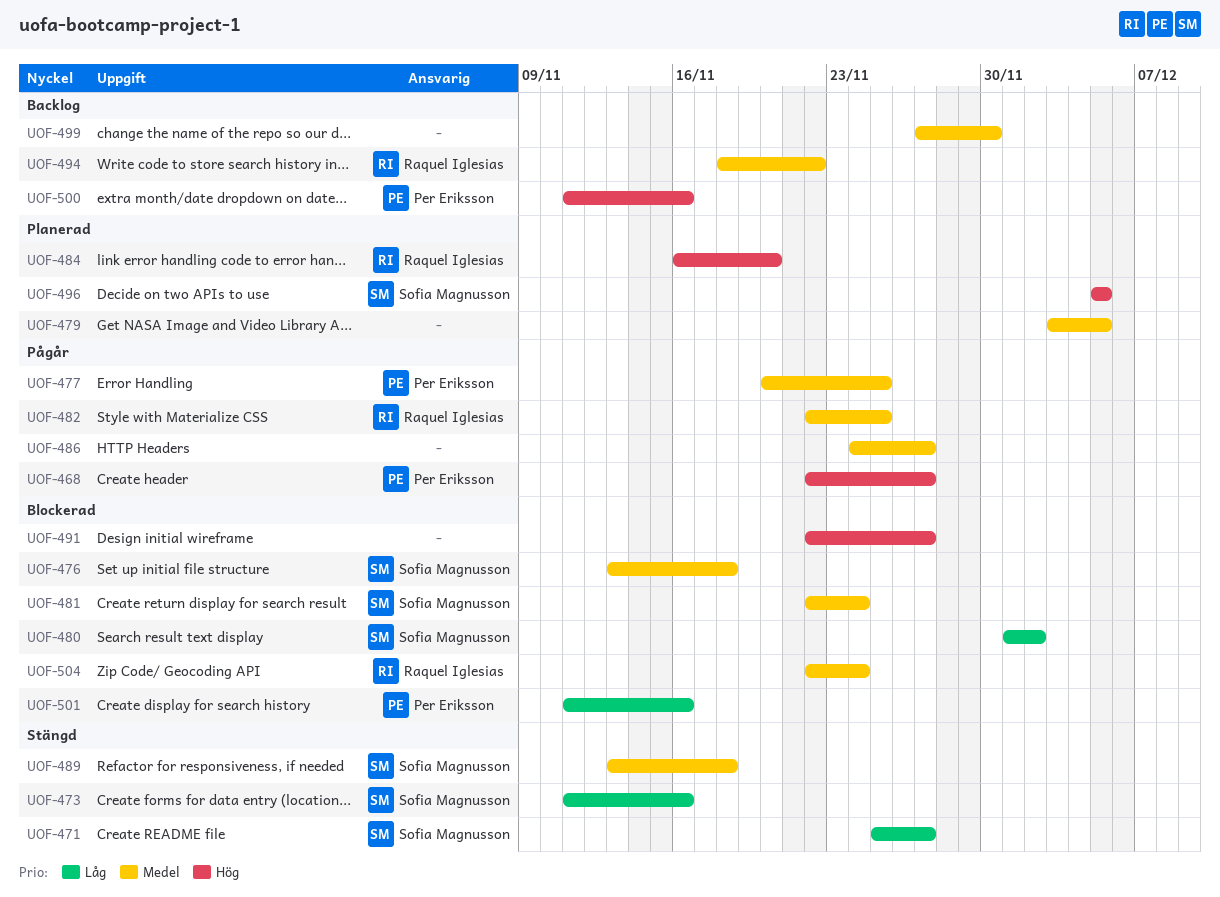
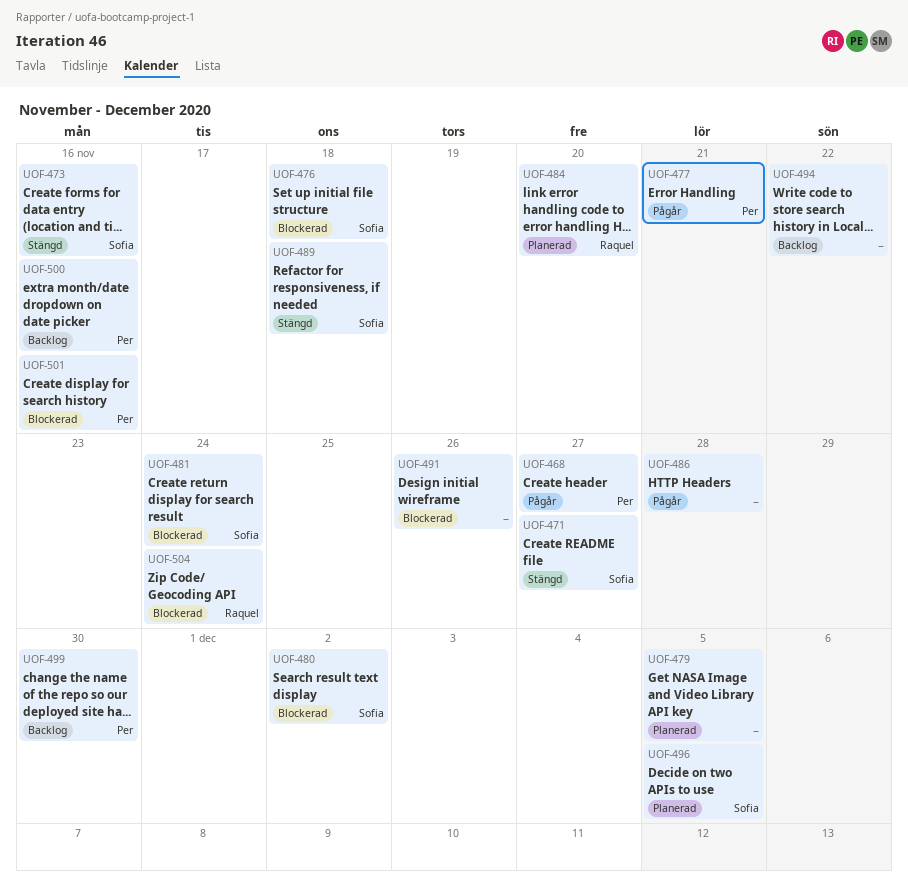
UOF-477, due: Nov 25 -> Nov 21
UOF-482: present -> none
UOF-486, due: Nov 27 -> Nov 28
UOF-491, due: Nov 27 -> Nov 26
UOF-494, owner: Raquel Iglesias -> none
UOF-499, owner: none -> Per Eriksson

